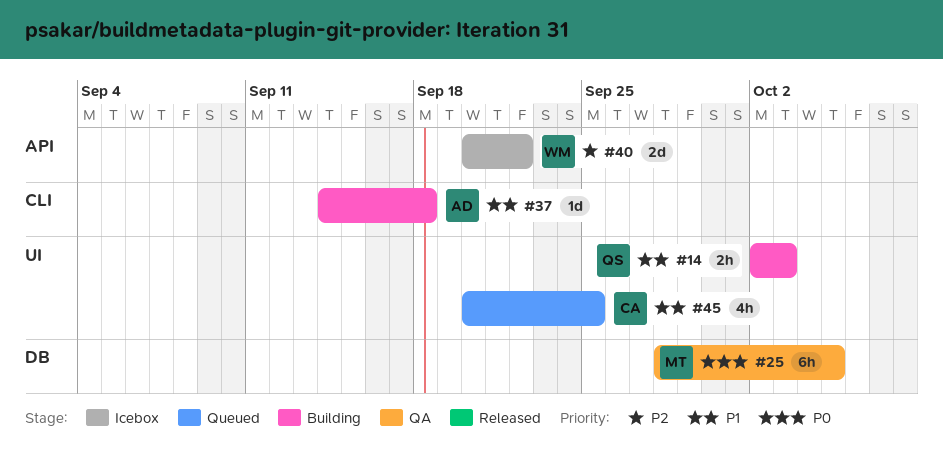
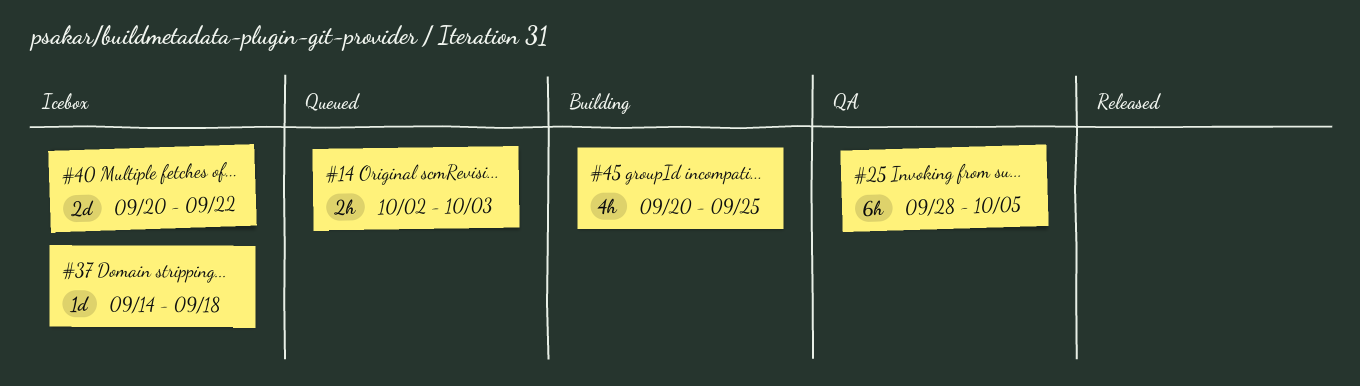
#14, status: Building -> Queued
#37, status: Building -> Icebox
#45, status: Queued -> Building

